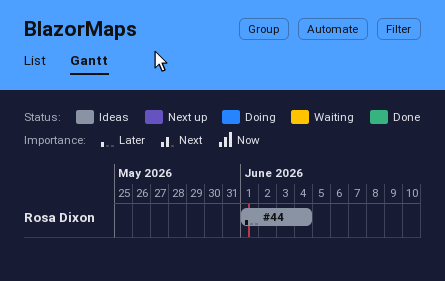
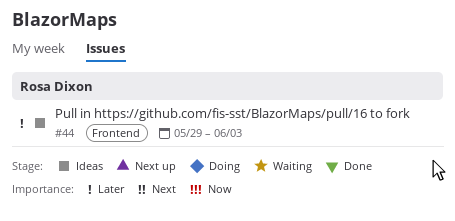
#44, start: Jun 1 -> May 29
#44, due: Jun 4 -> Jun 3

